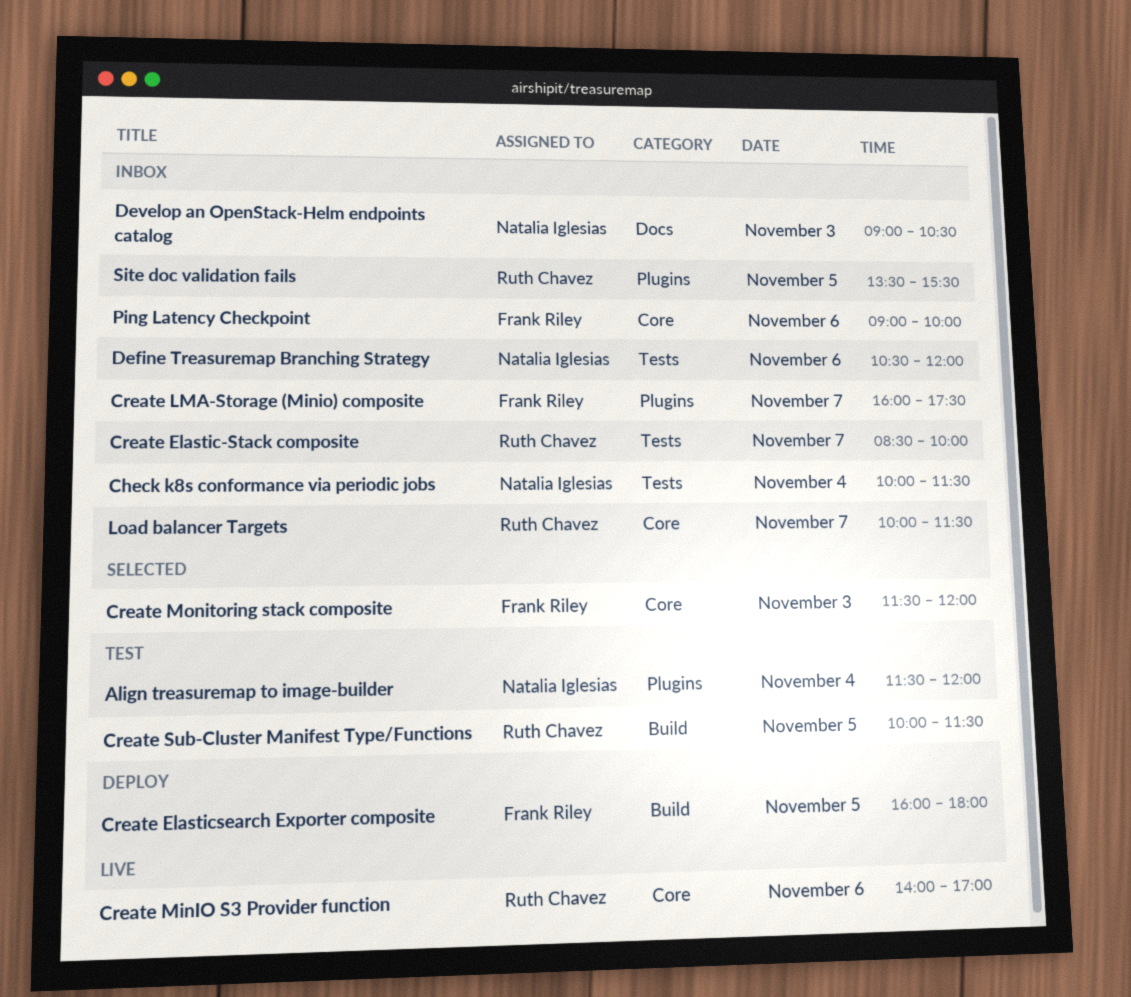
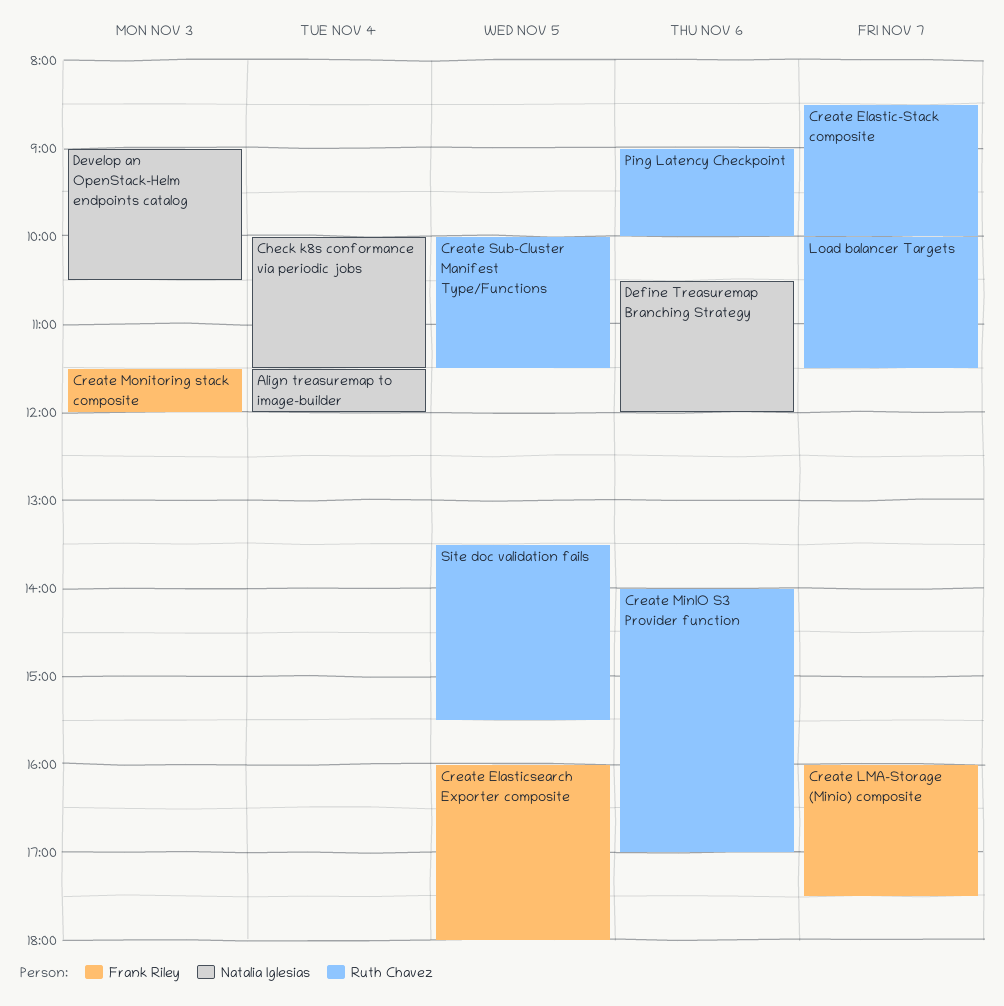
Ping Latency Checkpoint, owner: Frank Riley -> Ruth Chavez

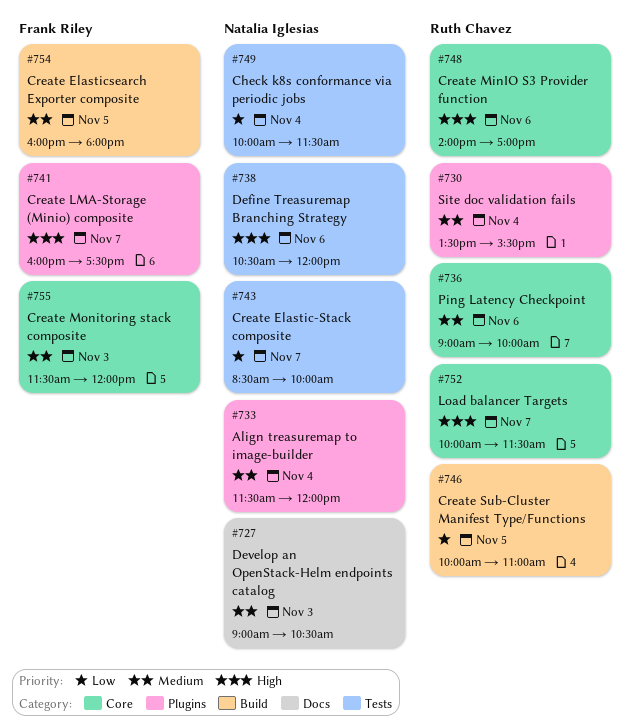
Create Elastic-Stack composite, owner: Ruth Chavez -> Natalia Iglesias
Create Sub-Cluster Manifest Type/Functions, ends: 11:30 -> 11:00
Site doc validation fails, day: Nov 5 -> Nov 4

